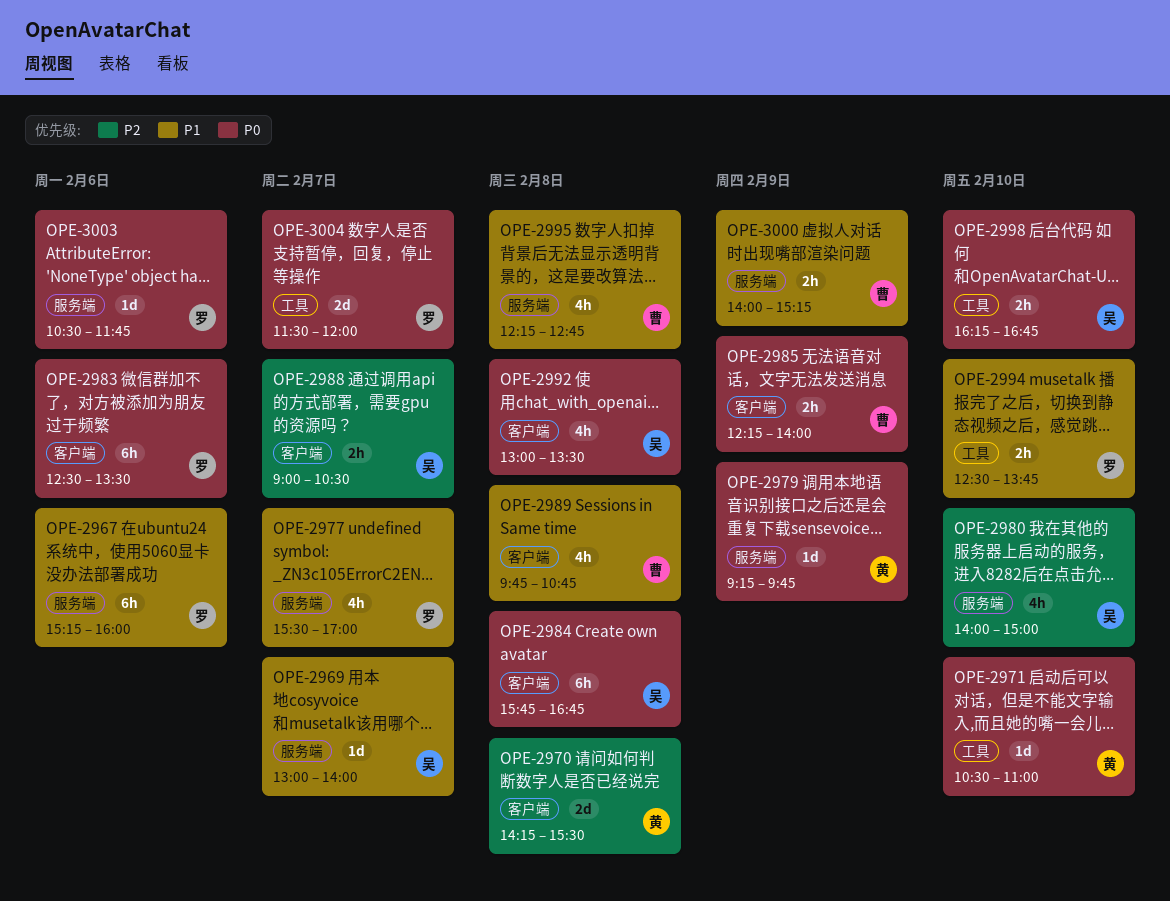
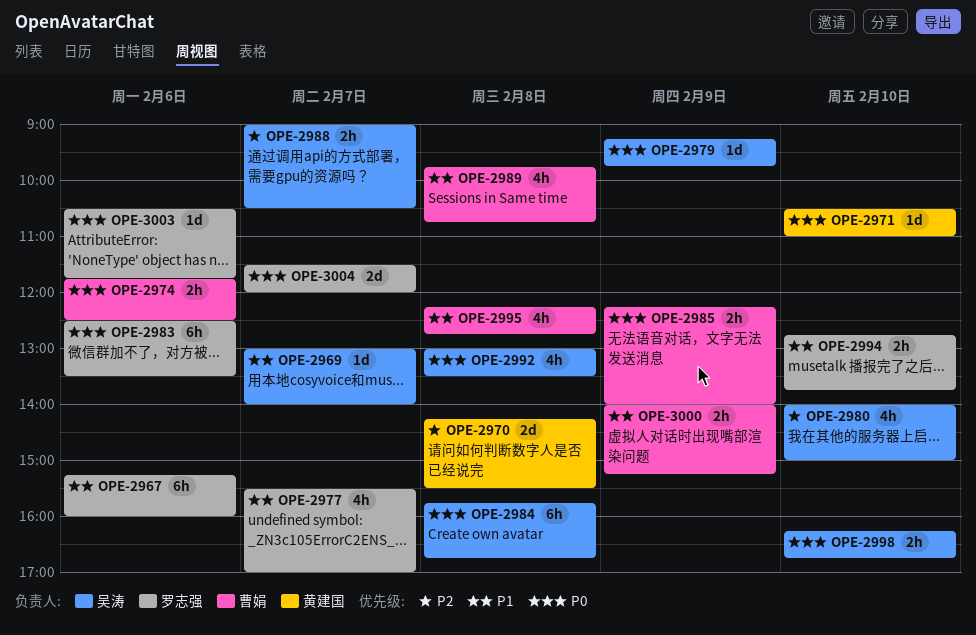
OPE-2974: none -> present
OPE-2979, owner: 黄建国 -> 吴涛
OPE-2994, begins: 12:30 -> 12:45

